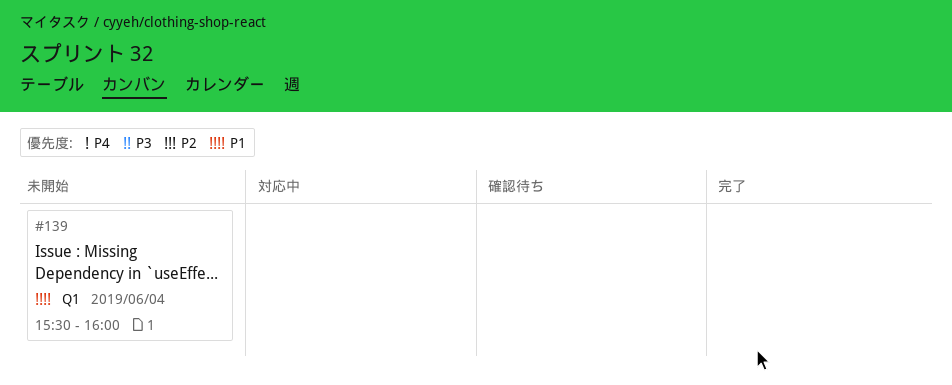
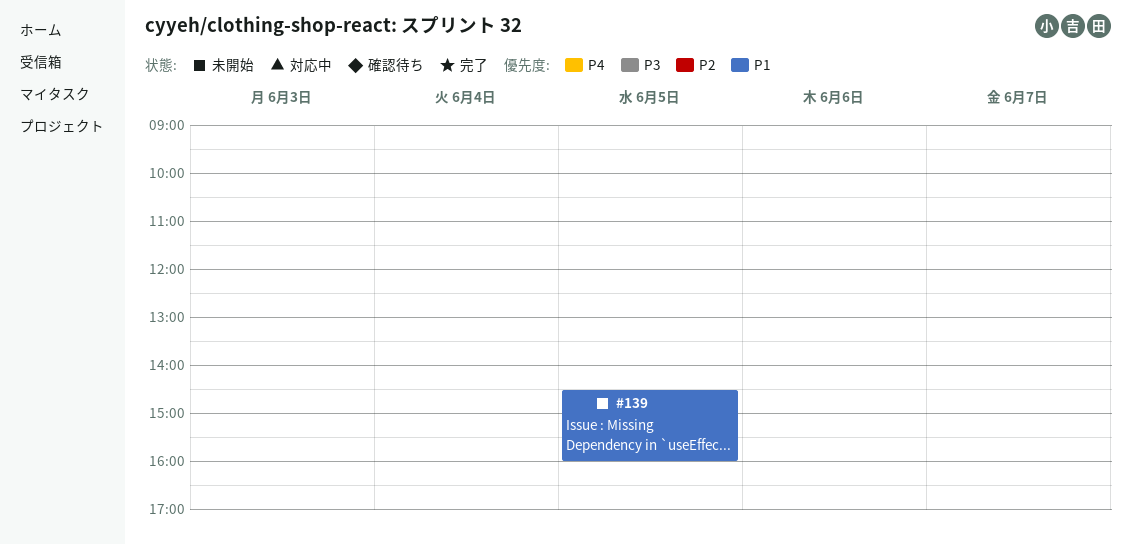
#139, day: Jun 4 -> Jun 5
#139, begins: 15:30 -> 14:30

